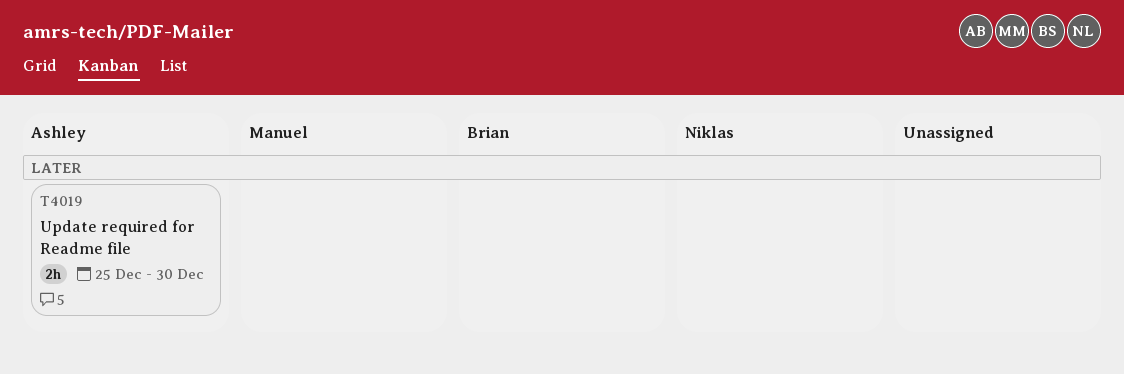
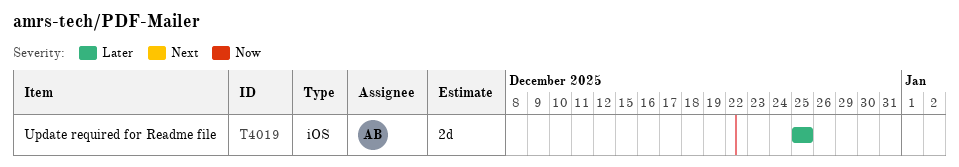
T4019, estimate: 2h -> 2d
T4019, due: Dec 30 -> Dec 25

